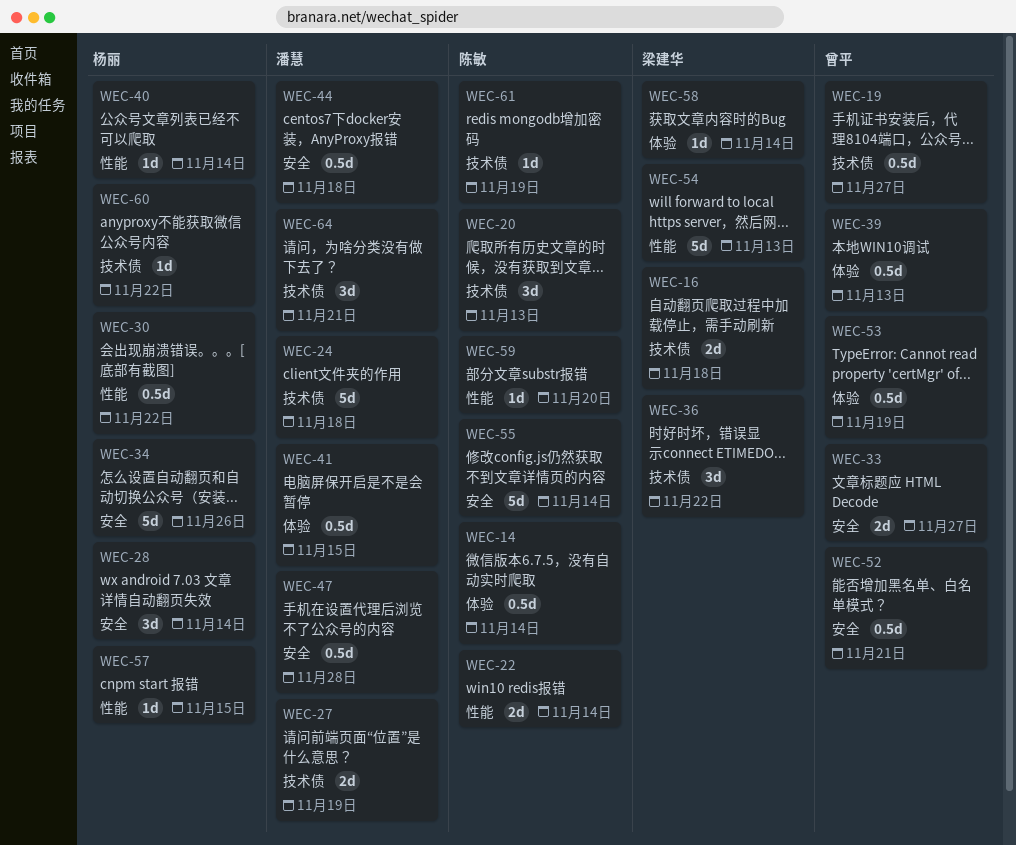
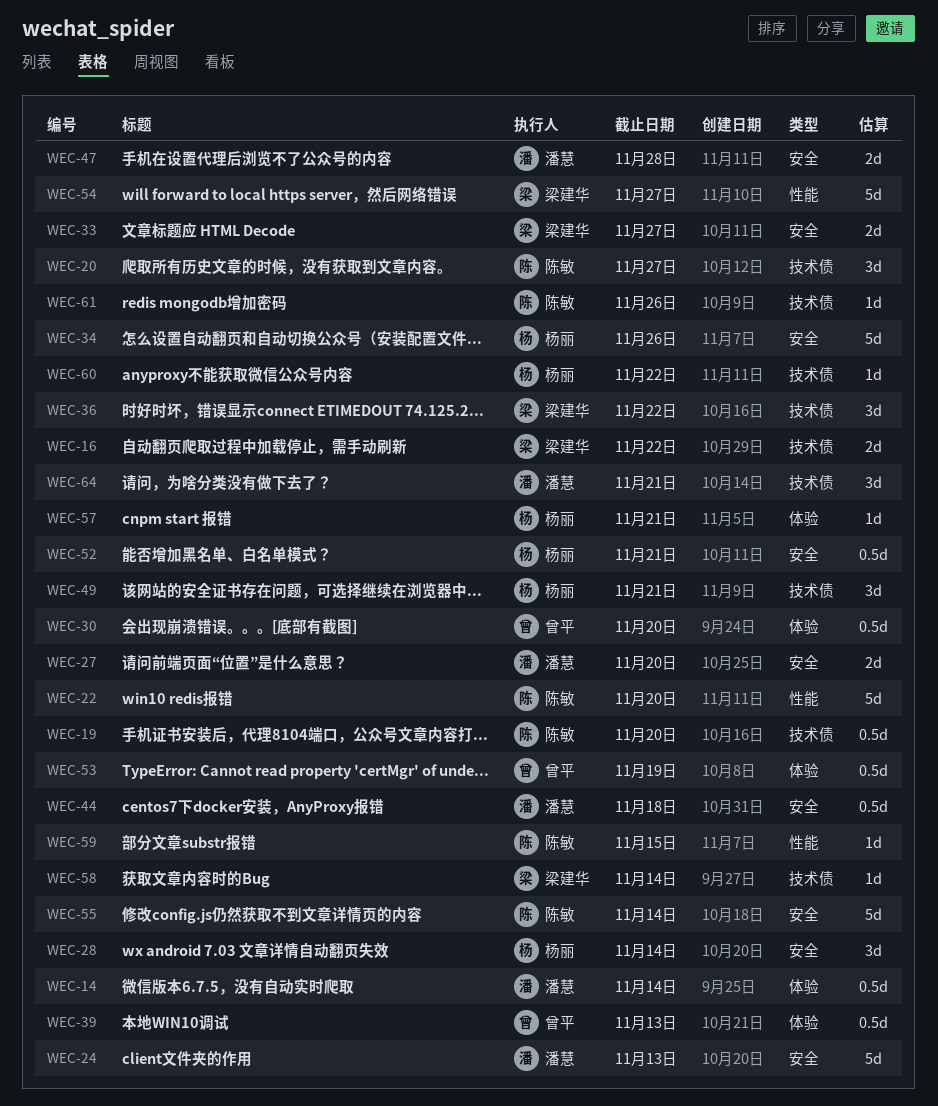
WEC-14, owner: 陈敏 -> 潘慧
WEC-16, due: Nov 18 -> Nov 22
WEC-19, owner: 曾平 -> 陈敏
WEC-19, due: Nov 27 -> Nov 20
WEC-20, due: Nov 13 -> Nov 27
WEC-22, estimate: 2d -> 5d
WEC-22, due: Nov 14 -> Nov 20
WEC-24, label: 技术债 -> 安全
WEC-24, due: Nov 18 -> Nov 13
WEC-27, label: 技术债 -> 安全
WEC-27, due: Nov 19 -> Nov 20
WEC-30, owner: 杨丽 -> 曾平
WEC-30, label: 性能 -> 体验
WEC-30, due: Nov 22 -> Nov 20
WEC-33, owner: 曾平 -> 梁建华
WEC-40: present -> none
WEC-41: present -> none
WEC-47, estimate: 0.5d -> 2d
WEC-49: none -> present
WEC-52, owner: 曾平 -> 杨丽
WEC-54, due: Nov 13 -> Nov 27
WEC-57, label: 性能 -> 体验
WEC-57, due: Nov 15 -> Nov 21
WEC-58, label: 体验 -> 技术债
WEC-59, due: Nov 20 -> Nov 15
WEC-61, due: Nov 19 -> Nov 26

